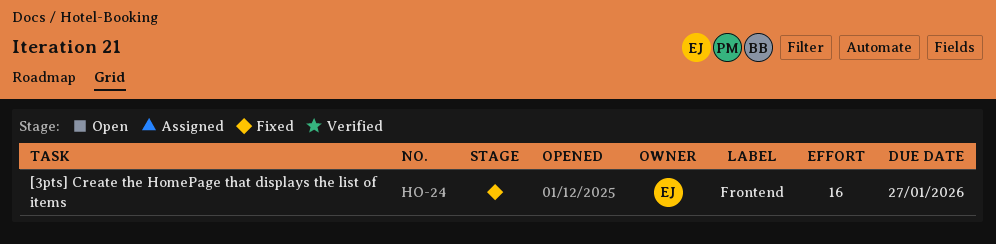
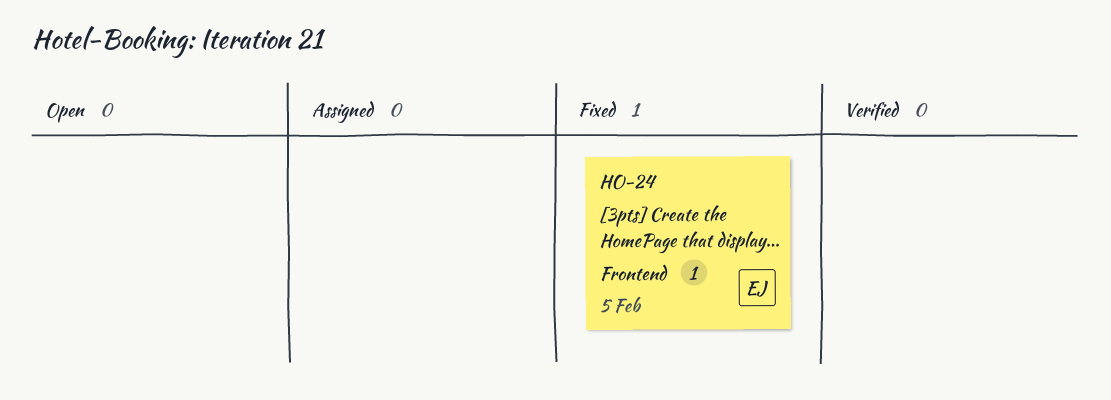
HO-24, estimate: 16 -> 1
HO-24, due: Jan 27 -> Feb 5

